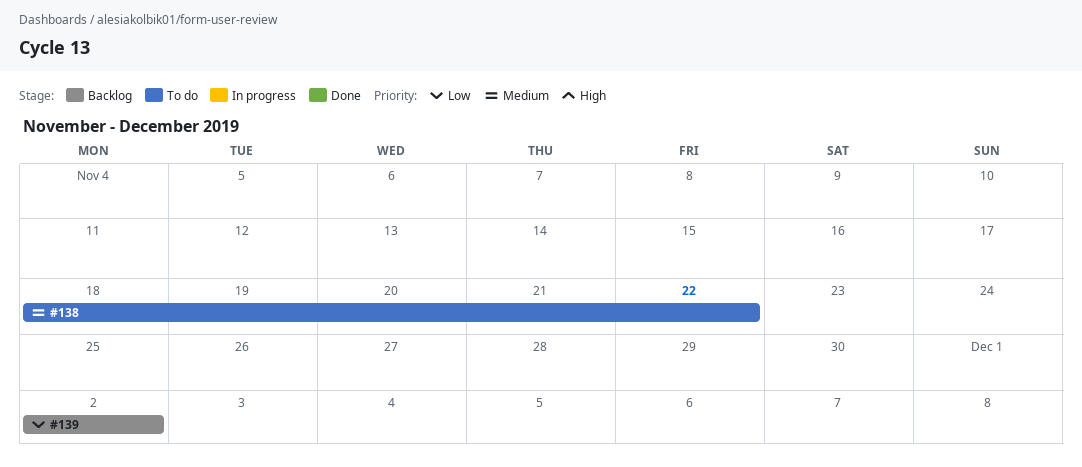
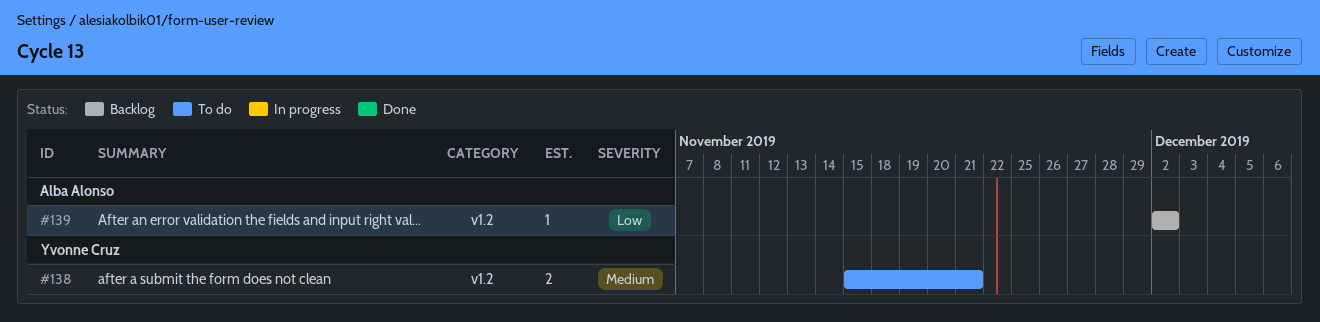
#138, start: Nov 18 -> Nov 15
#138, due: Nov 22 -> Nov 21

